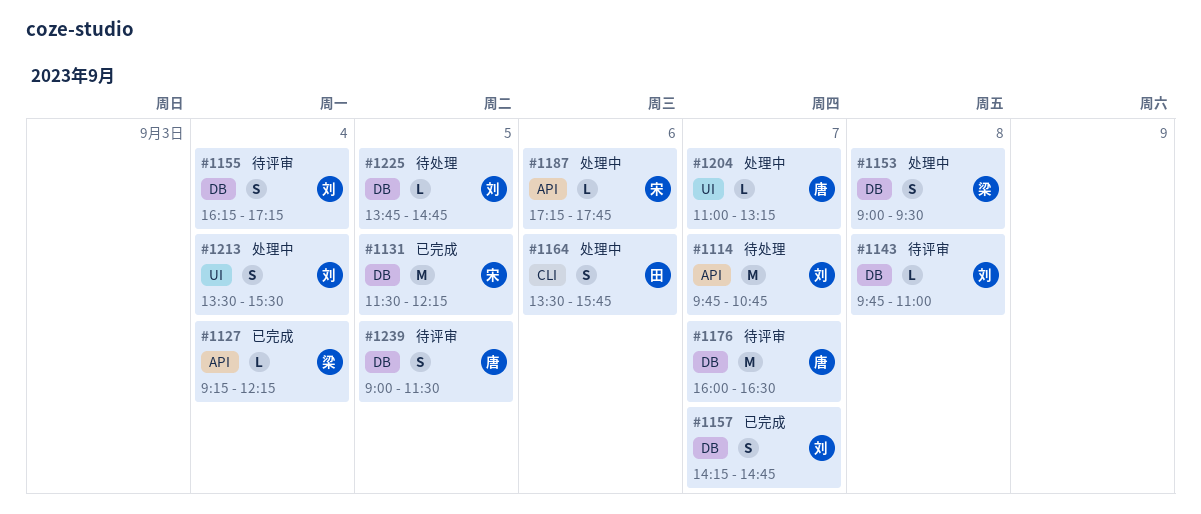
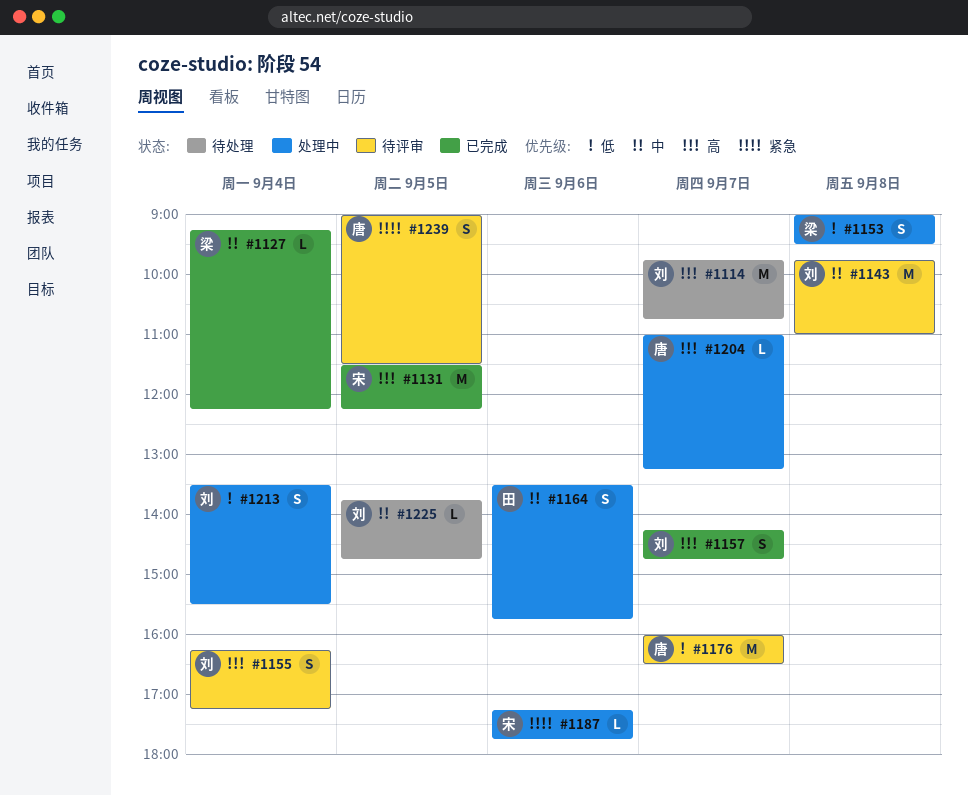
#1143, estimate: L -> M

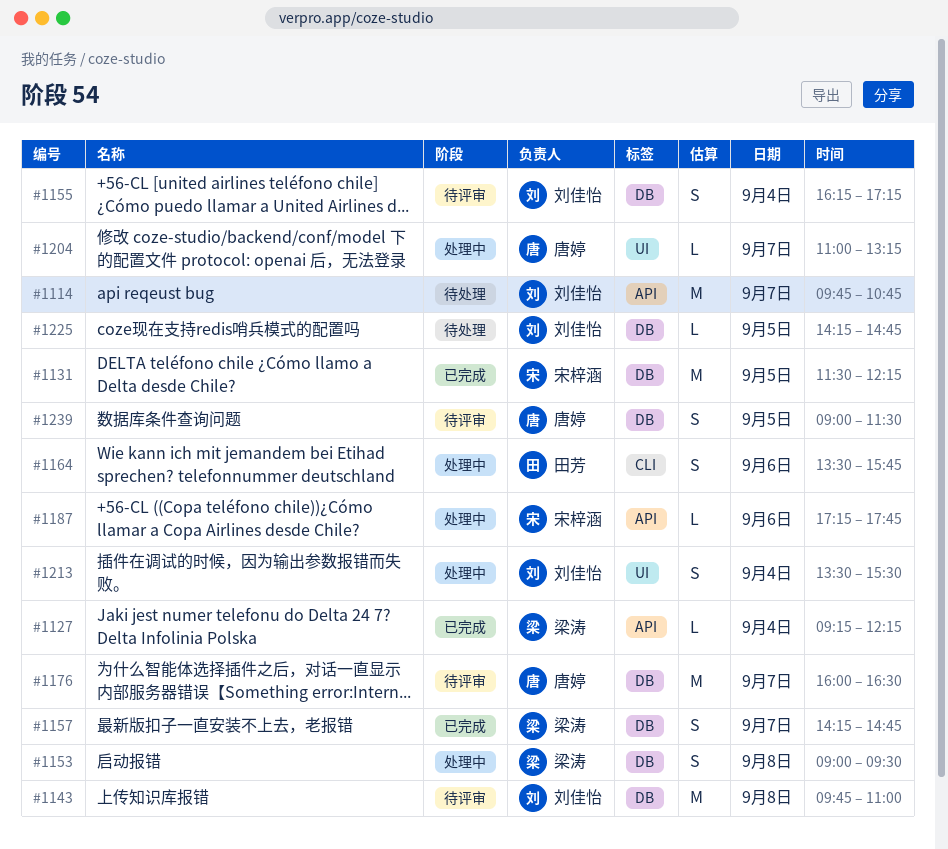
#1157, owner: 刘佳怡 -> 梁涛
#1225, begins: 13:45 -> 14:15

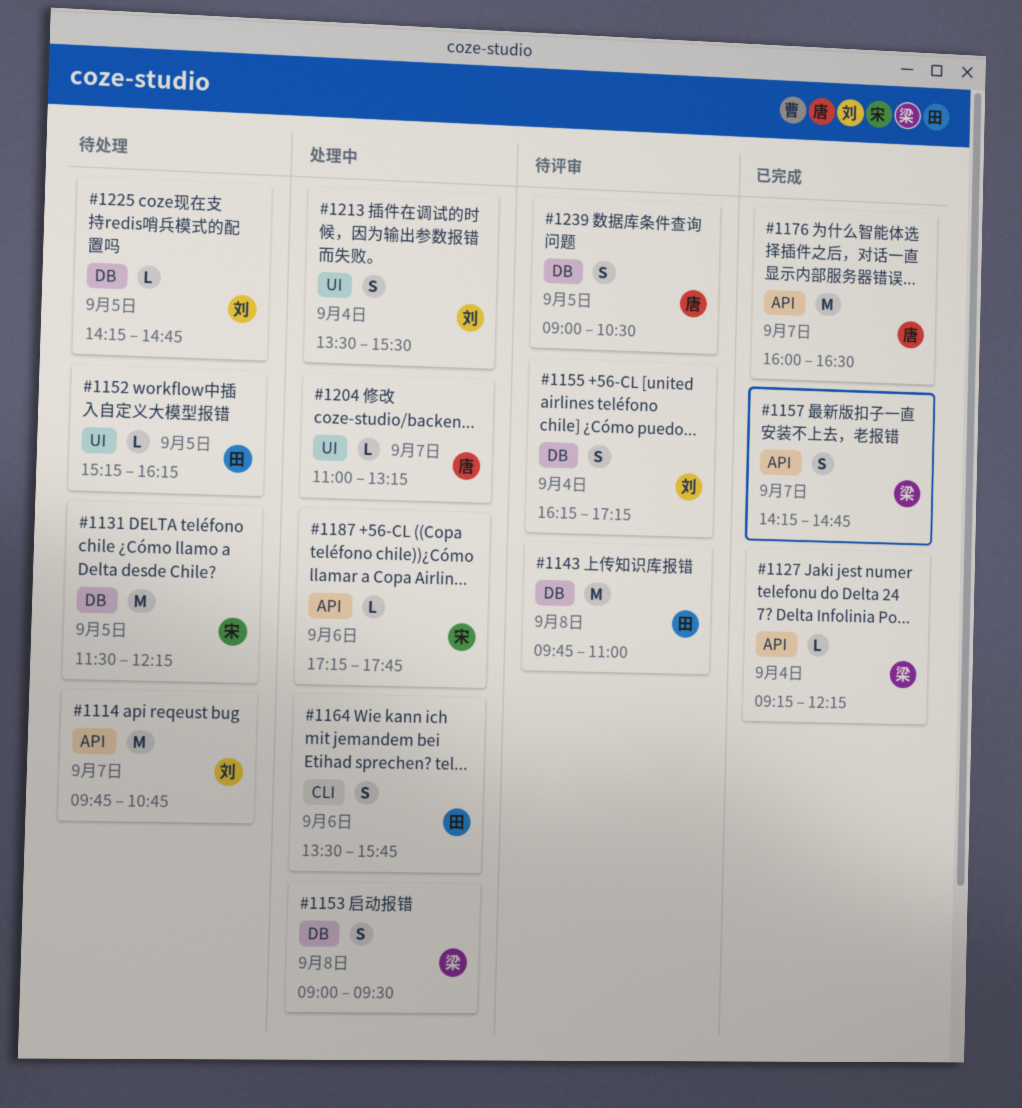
#1131, status: 已完成 -> 待处理
#1143, owner: 刘佳怡 -> 田芳
#1152: none -> present
#1157, label: DB -> API
#1176, status: 待评审 -> 已完成
#1176, label: DB -> API
#1239, ends: 11:30 -> 10:30

